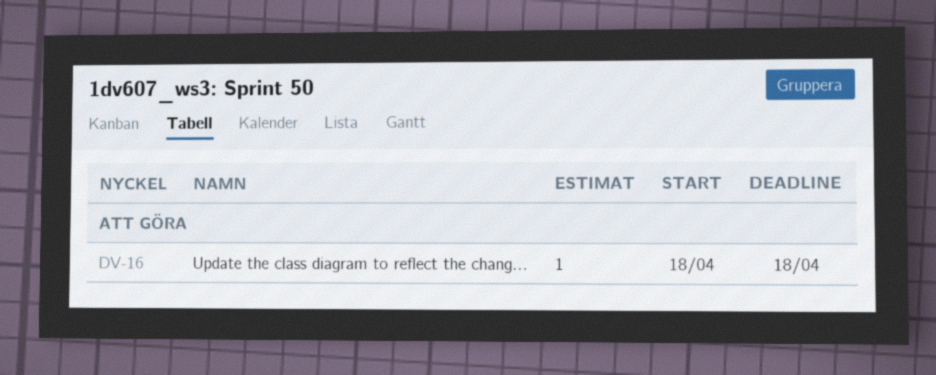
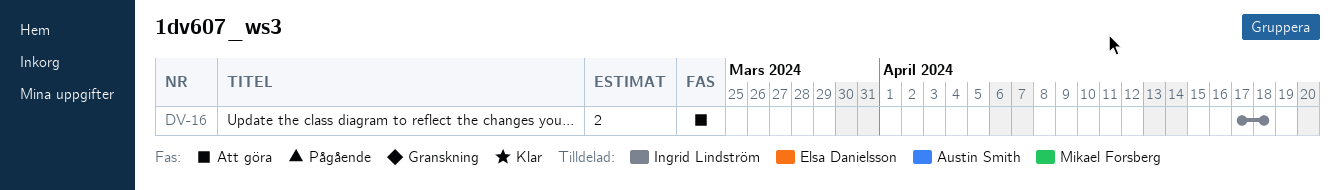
DV-16, estimate: 1 -> 2
DV-16, start: Apr 18 -> Apr 17

